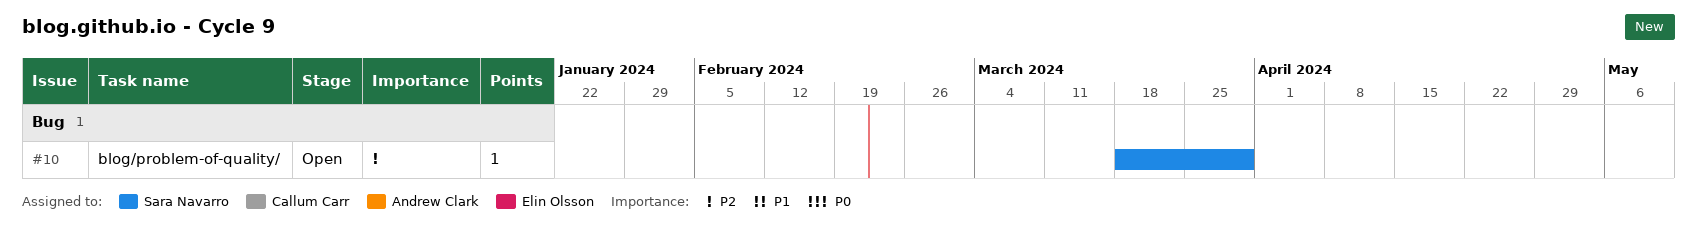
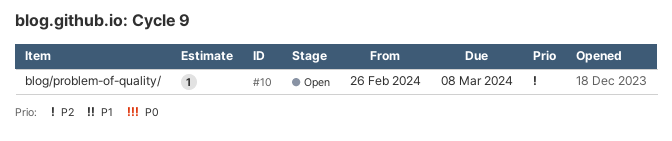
#10, start: Mar 18 -> Feb 26
#10, due: Mar 29 -> Mar 8

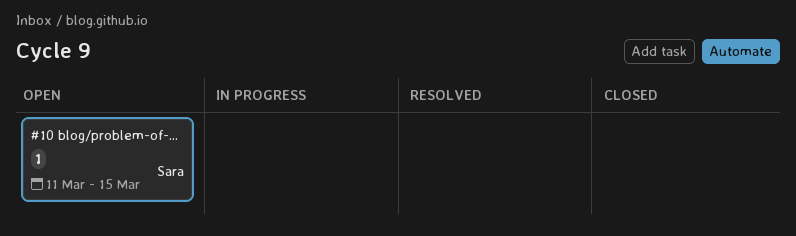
#10, start: Feb 26 -> Mar 11
#10, due: Mar 8 -> Mar 15

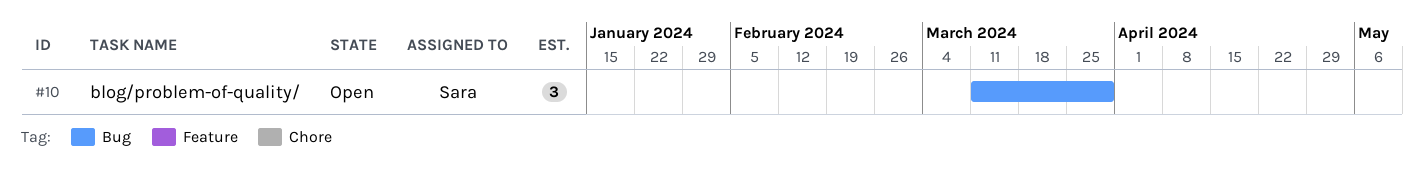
#10, estimate: 1 -> 3
#10, due: Mar 15 -> Mar 29

